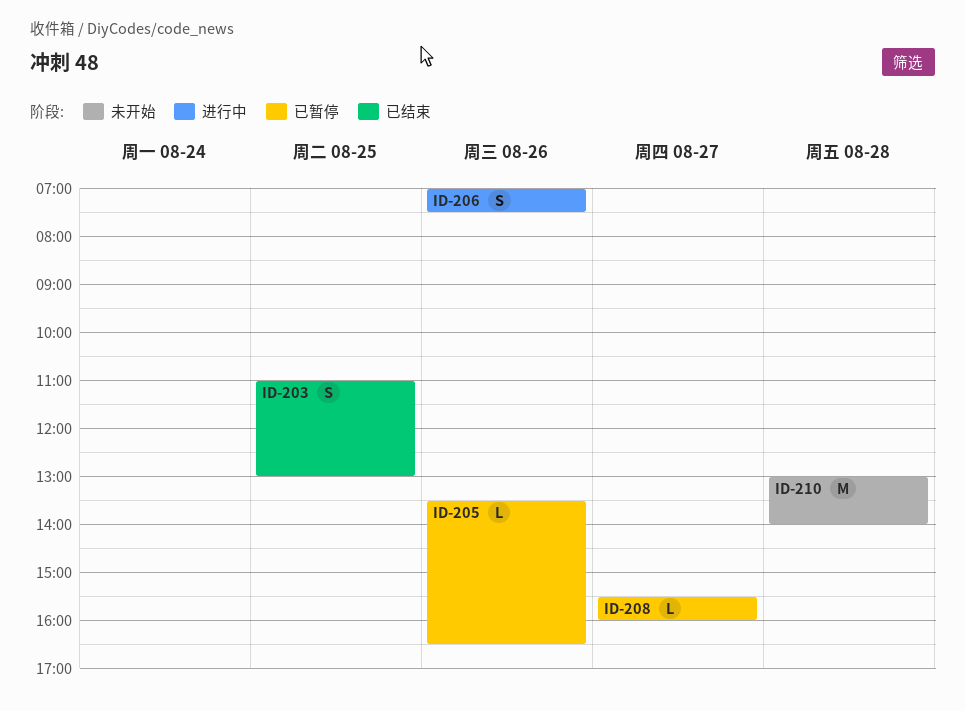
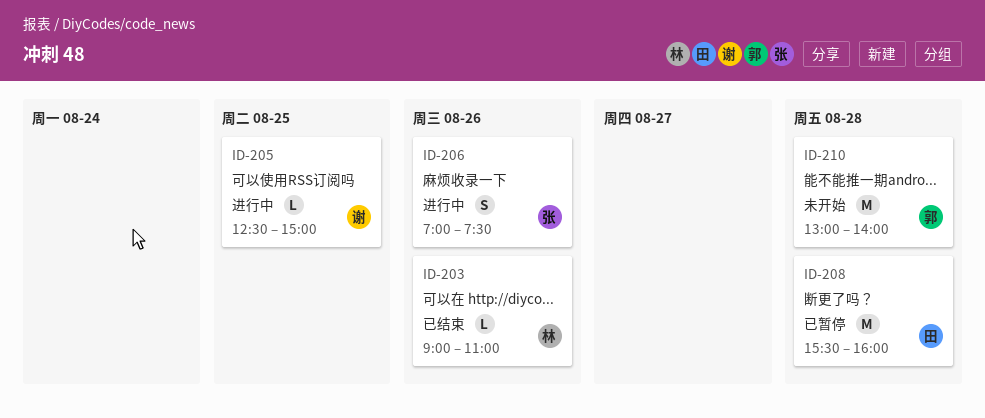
ID-203, estimate: S -> L
ID-203, day: Aug 25 -> Aug 26
ID-203, begins: 11:00 -> 09:00
ID-203, ends: 13:00 -> 11:00
ID-205, status: 已暂停 -> 进行中
ID-205, day: Aug 26 -> Aug 25
ID-205, begins: 13:30 -> 12:30
ID-205, ends: 16:30 -> 15:00
ID-208, estimate: L -> M
ID-208, day: Aug 27 -> Aug 28

